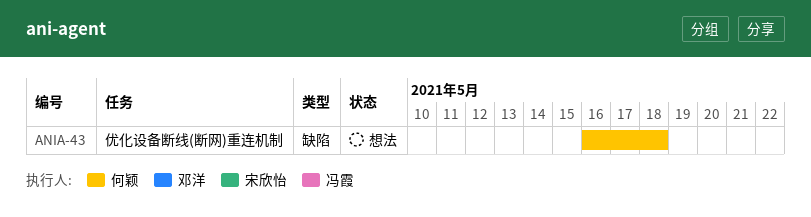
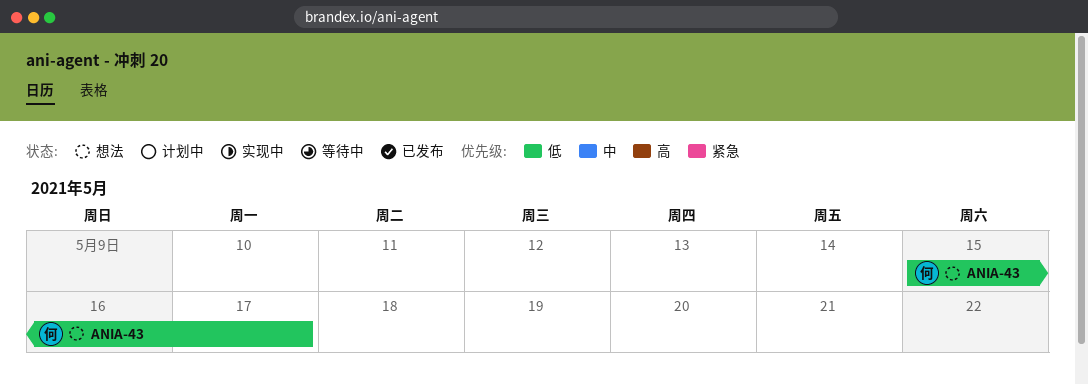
ANIA-43, start: May 16 -> May 15
ANIA-43, due: May 18 -> May 17

